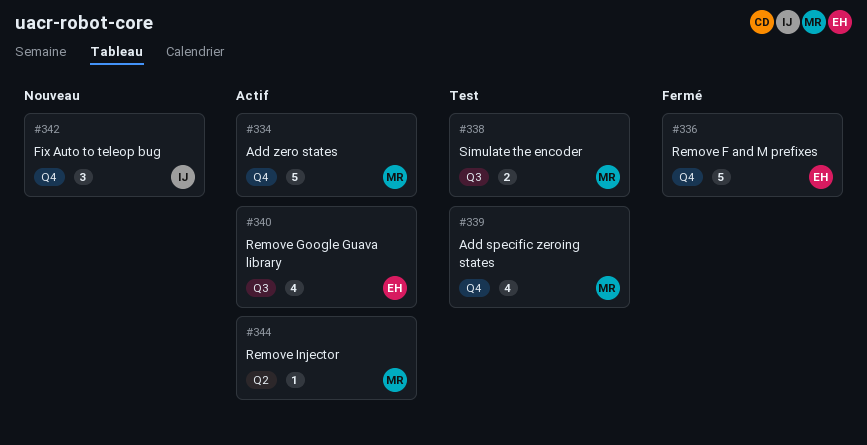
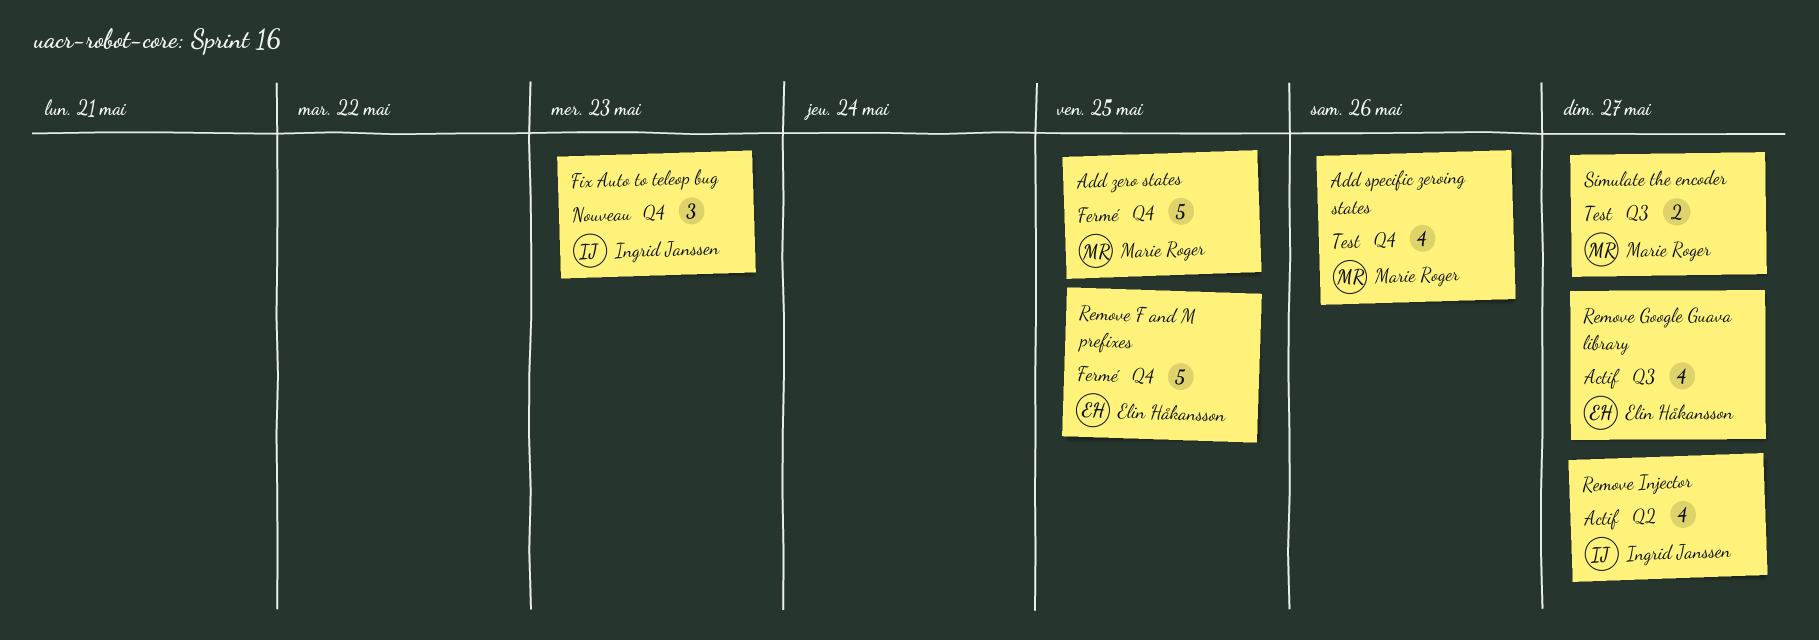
Add zero states, status: Actif -> Fermé
Remove Injector, owner: Marie Roger -> Ingrid Janssen
Remove Injector, estimate: 1 -> 4

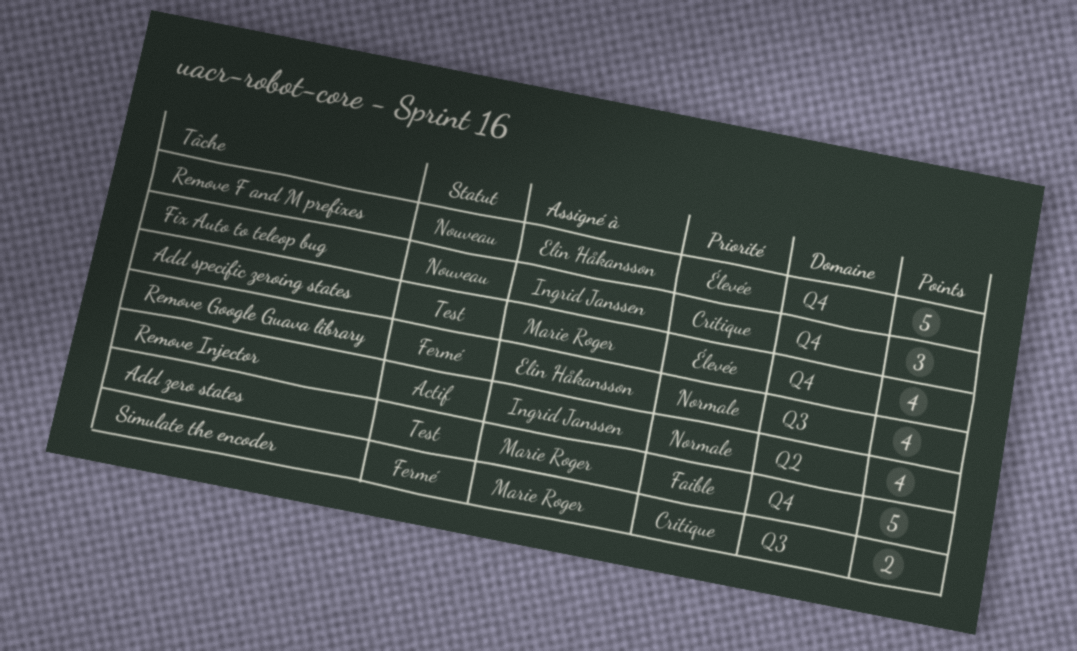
Add zero states, status: Fermé -> Test
Remove F and M prefixes, status: Fermé -> Nouveau
Remove Google Guava library, status: Actif -> Fermé
Simulate the encoder, status: Test -> Fermé

